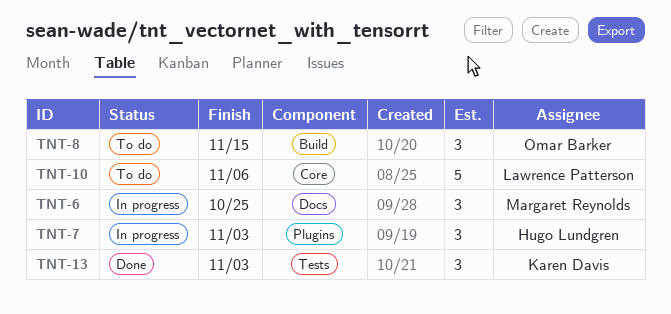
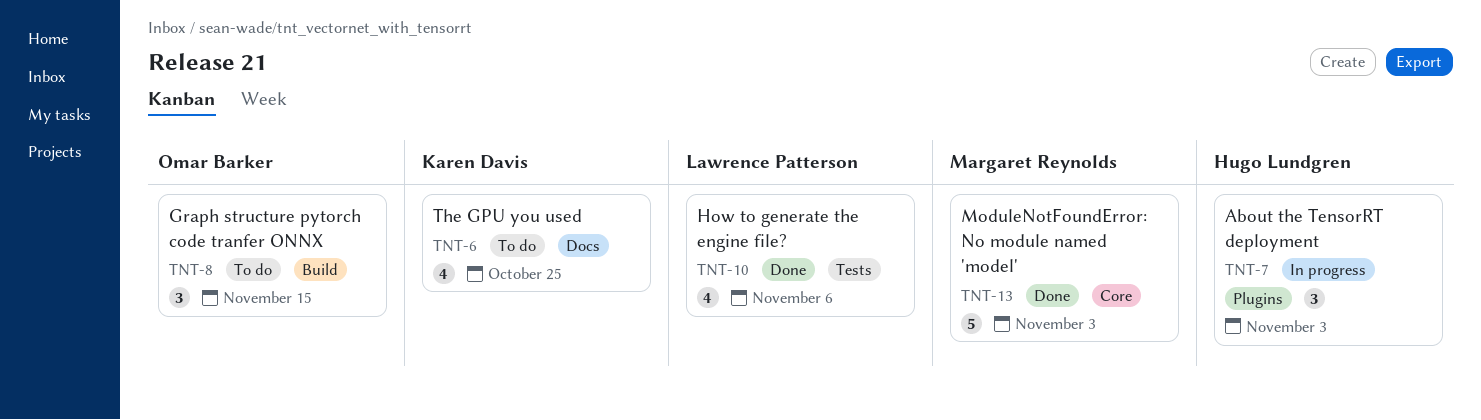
TNT-6, status: In progress -> To do
TNT-6, owner: Margaret Reynolds -> Karen Davis
TNT-6, estimate: 3 -> 4
TNT-10, status: To do -> Done
TNT-10, label: Core -> Tests
TNT-10, estimate: 5 -> 4
TNT-13, owner: Karen Davis -> Margaret Reynolds
TNT-13, label: Tests -> Core
TNT-13, estimate: 3 -> 5

